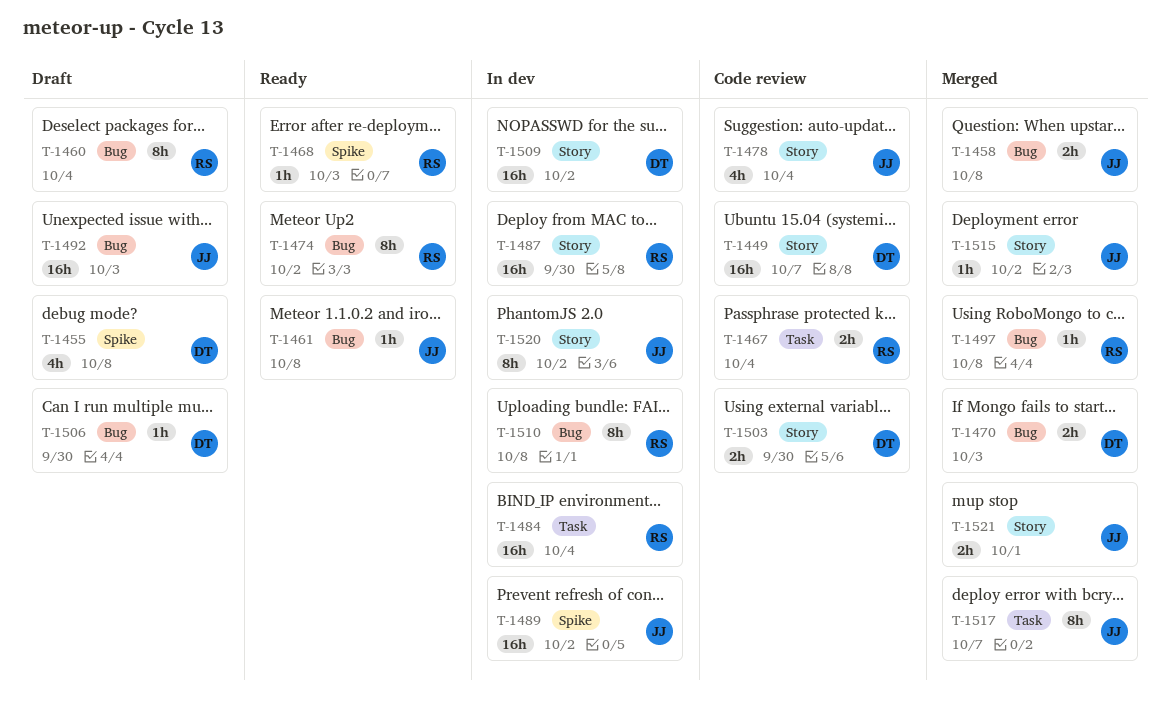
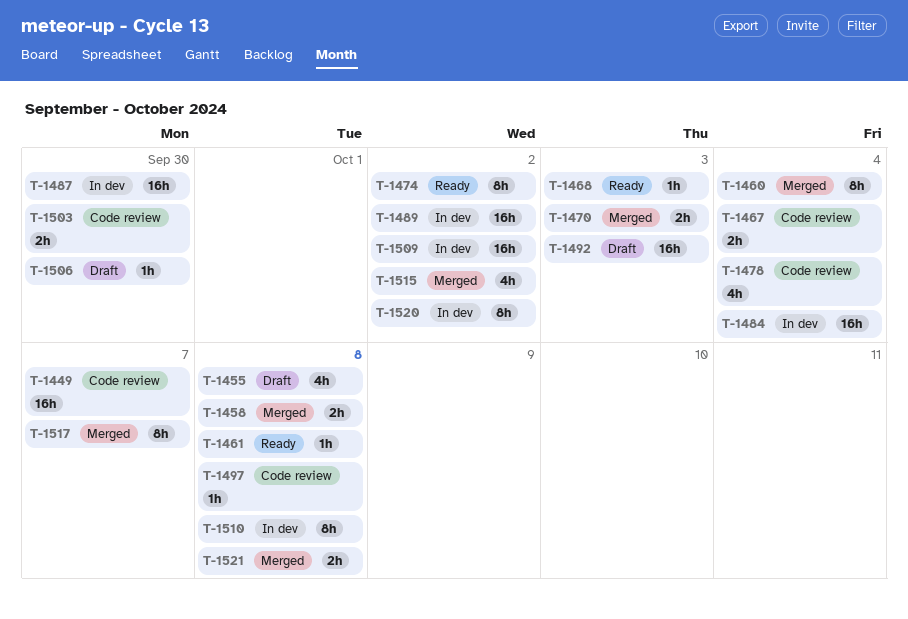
T-1460, status: Draft -> Merged
T-1497, status: Merged -> Code review
T-1515, estimate: 1h -> 4h
T-1521, due: Oct 1 -> Oct 8

